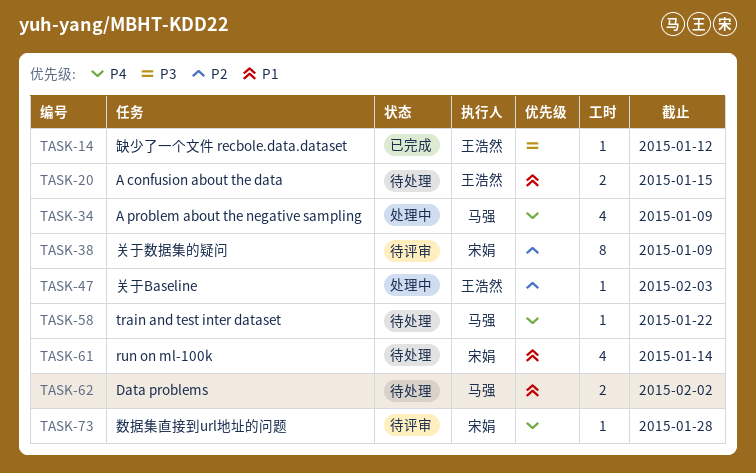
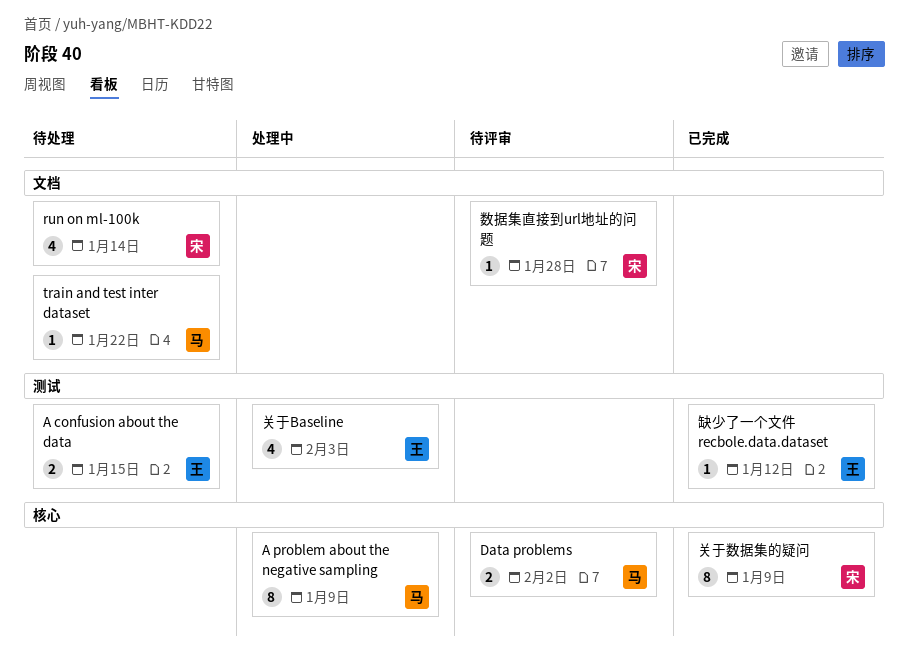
A problem about the negative sampling, estimate: 4 -> 8
Data problems, status: 待处理 -> 待评审
关于Baseline, estimate: 1 -> 4
关于数据集的疑问, status: 待评审 -> 已完成

